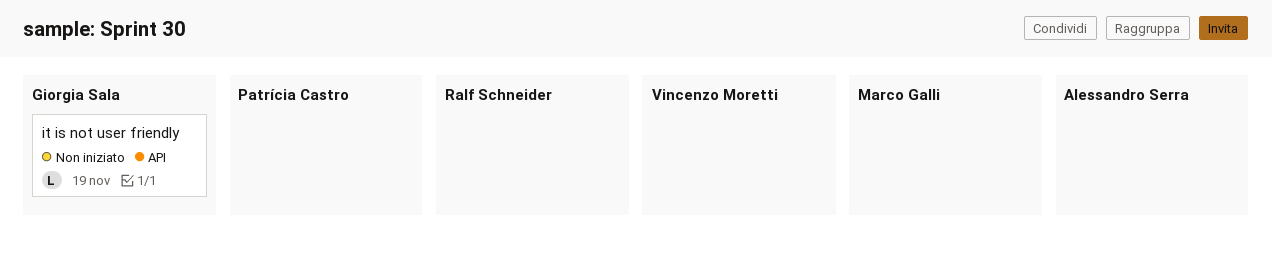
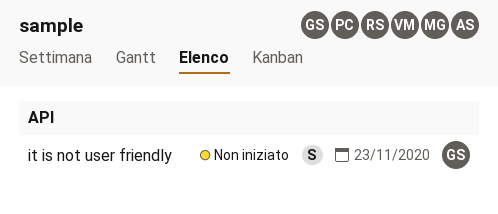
it is not user friendly, estimate: L -> S
it is not user friendly, due: Nov 19 -> Nov 23

